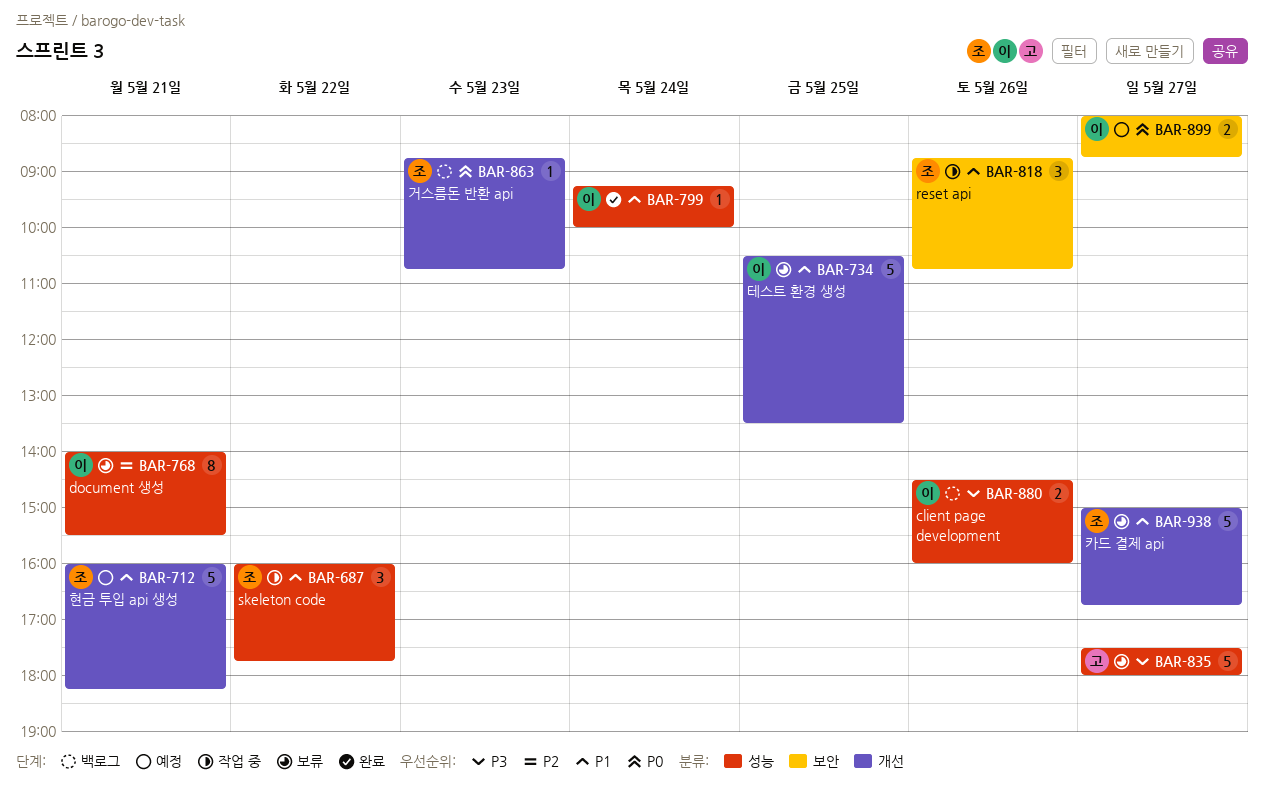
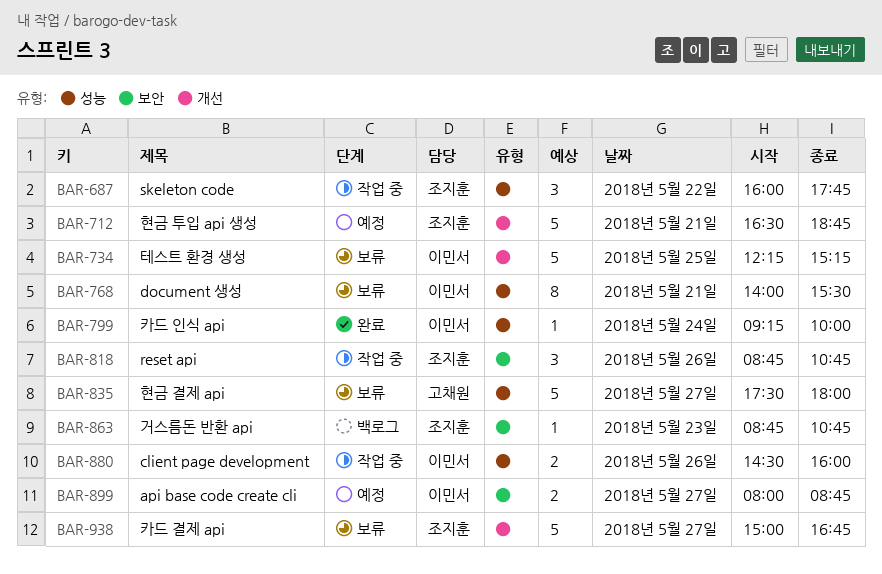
BAR-712, begins: 16:00 -> 16:30
BAR-712, ends: 18:15 -> 18:45
BAR-734, begins: 10:30 -> 12:15
BAR-734, ends: 13:30 -> 15:15
BAR-863, label: 개선 -> 보안
BAR-880, status: 백로그 -> 작업 중

